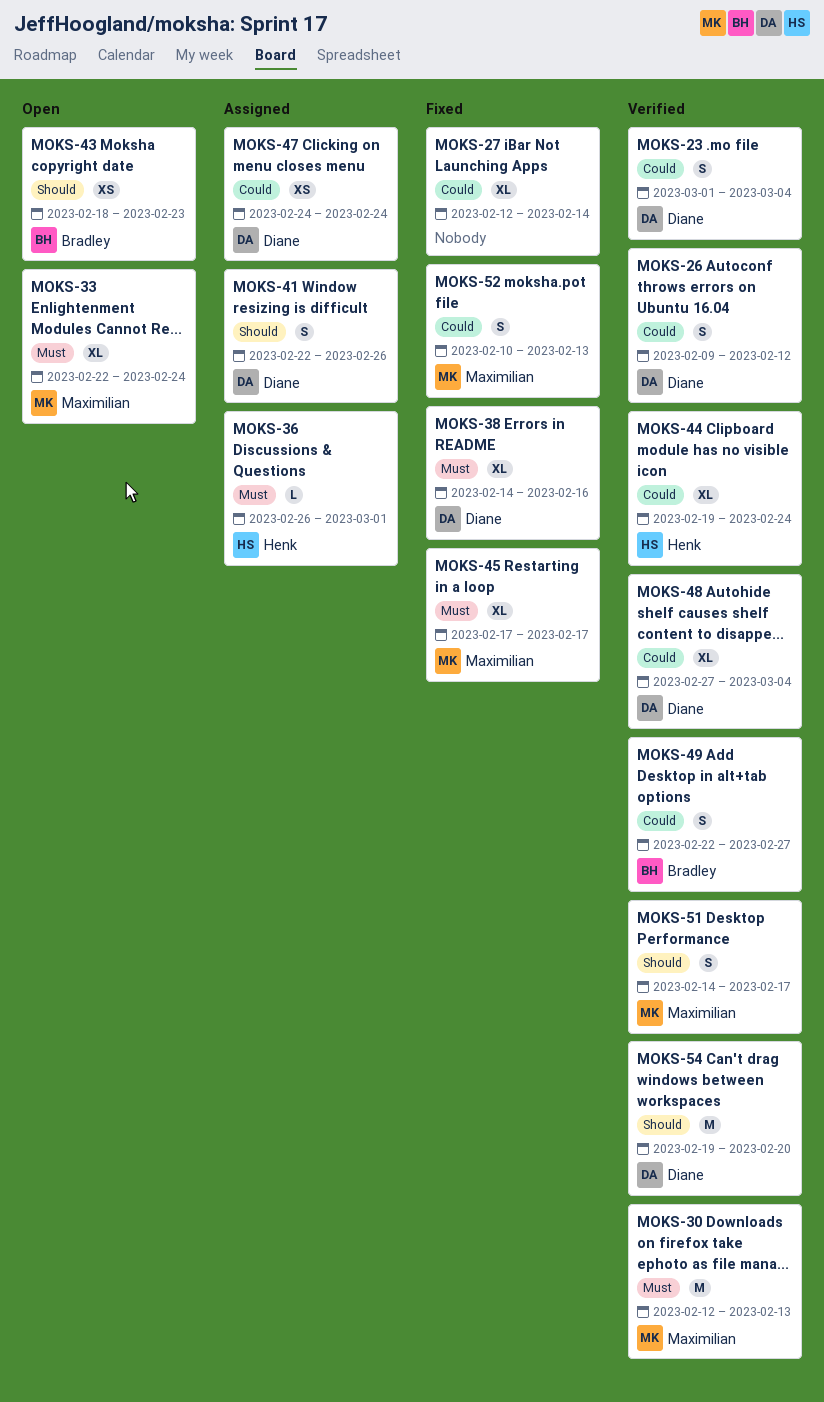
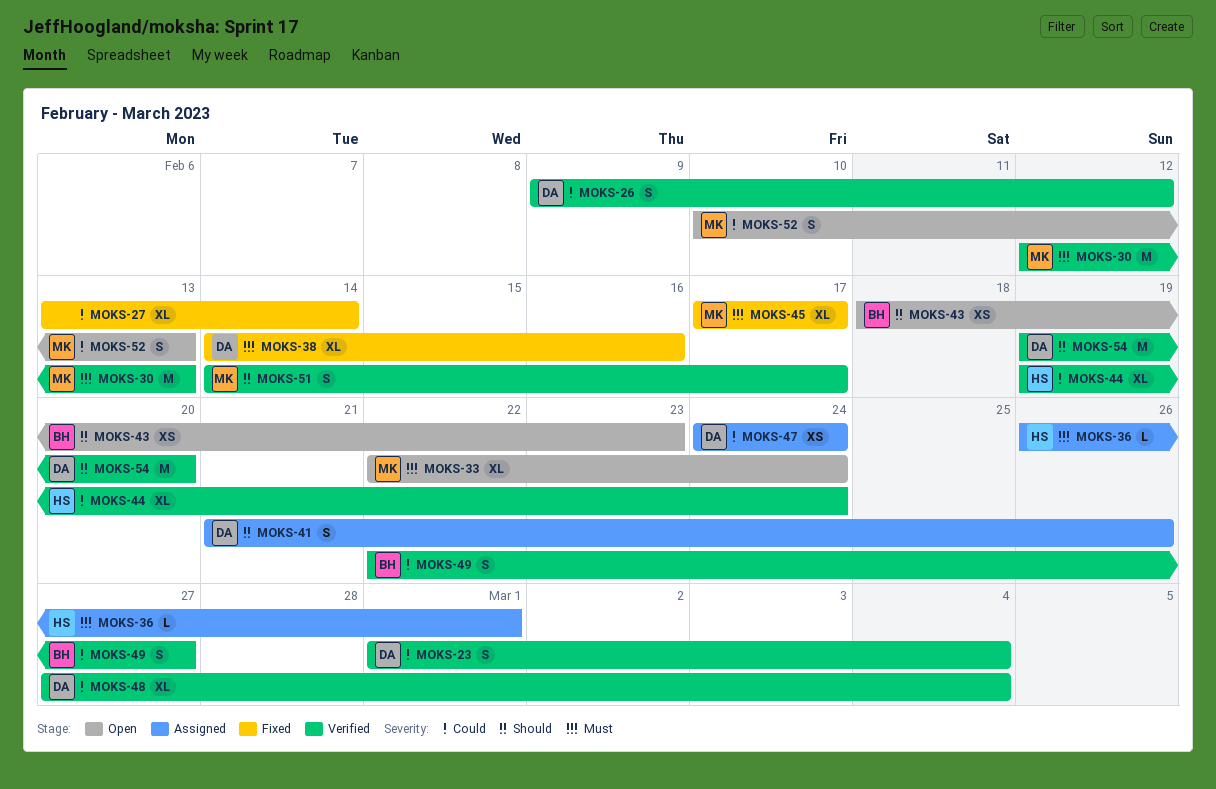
MOKS-27, start: Feb 12 -> Feb 13
MOKS-41, start: Feb 22 -> Feb 21
MOKS-52, status: Fixed -> Open

